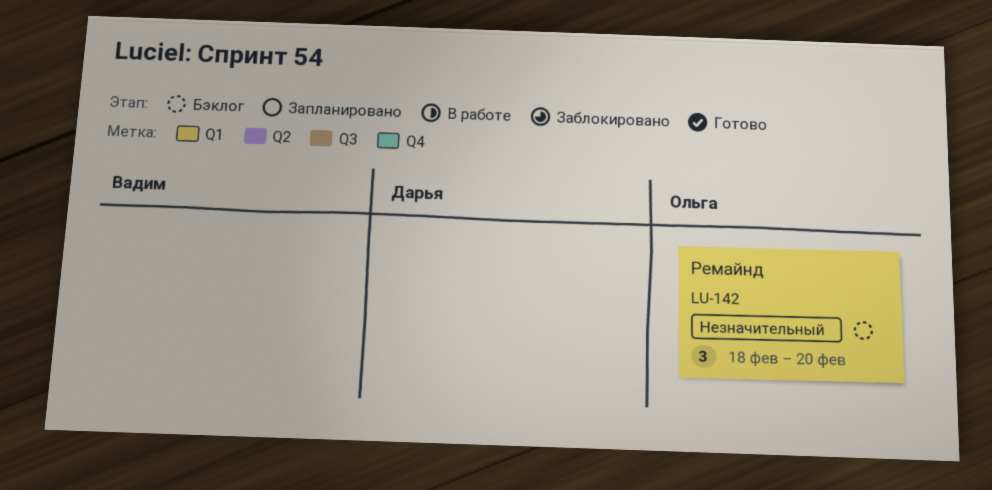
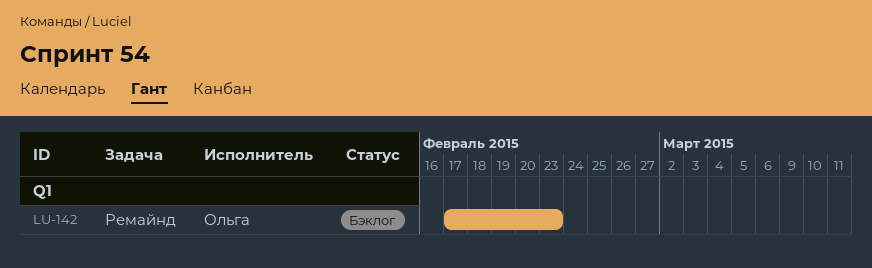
LU-142, start: Feb 18 -> Feb 17
LU-142, due: Feb 20 -> Feb 23

